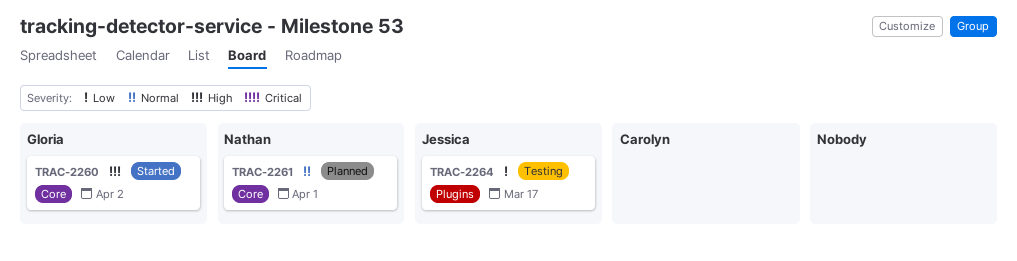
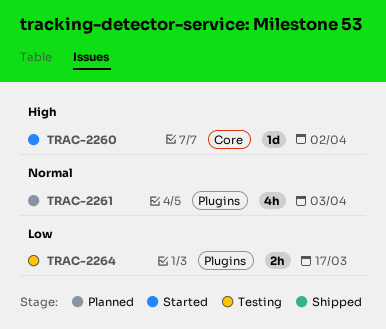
TRAC-2261, label: Core -> Plugins
TRAC-2261, due: Apr 1 -> Apr 3

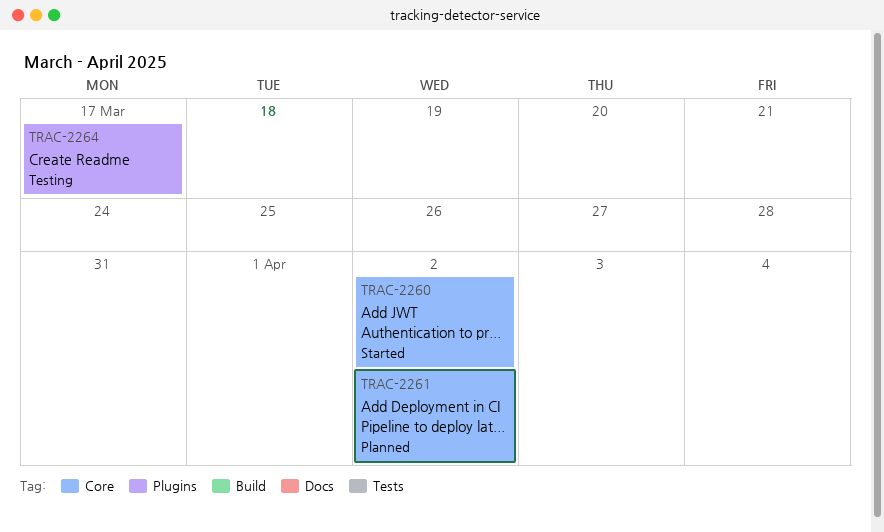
TRAC-2261, label: Plugins -> Core
TRAC-2261, due: Apr 3 -> Apr 2

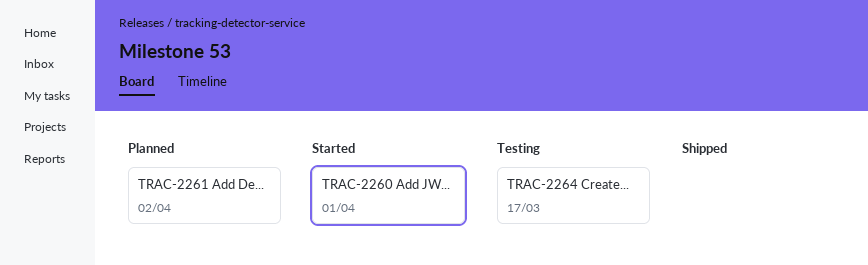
TRAC-2260, due: Apr 2 -> Apr 1

